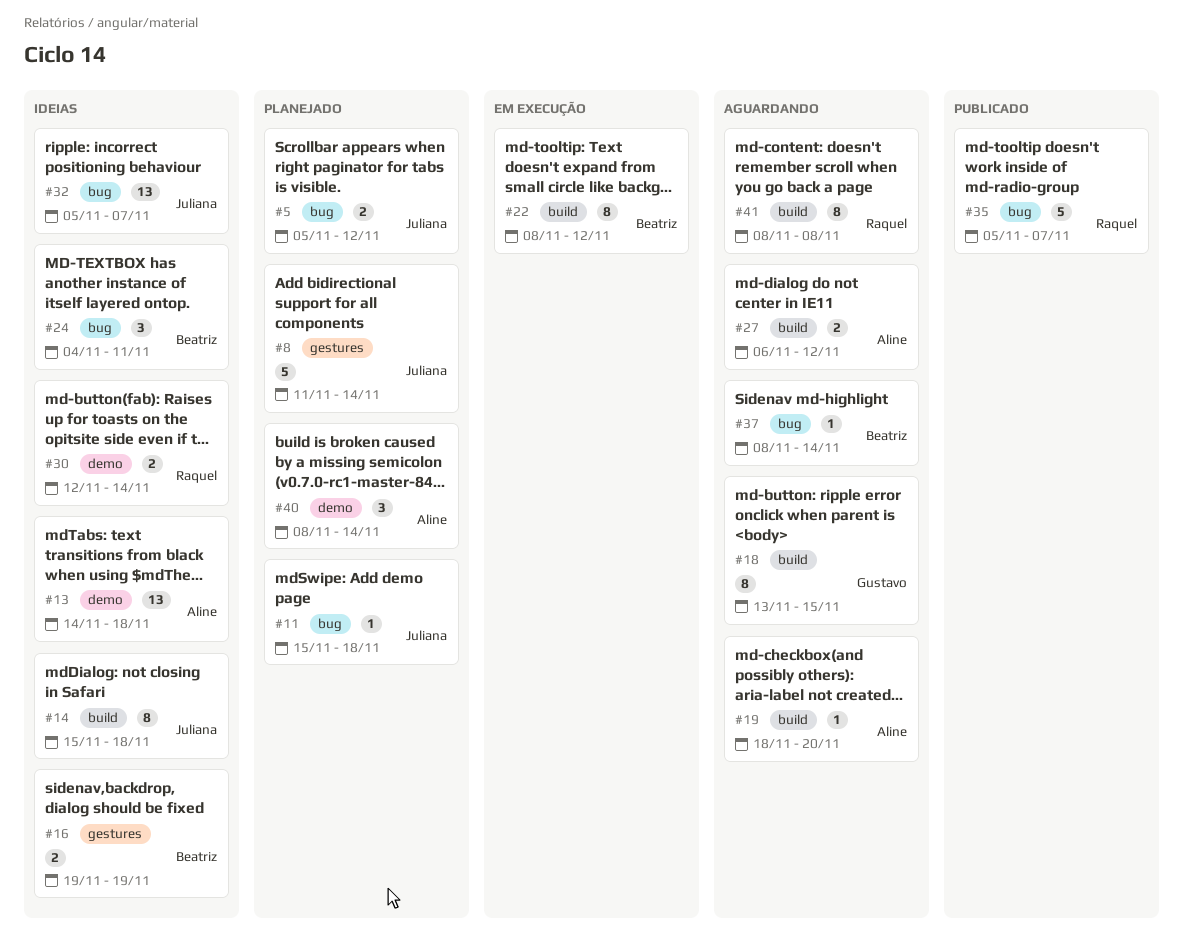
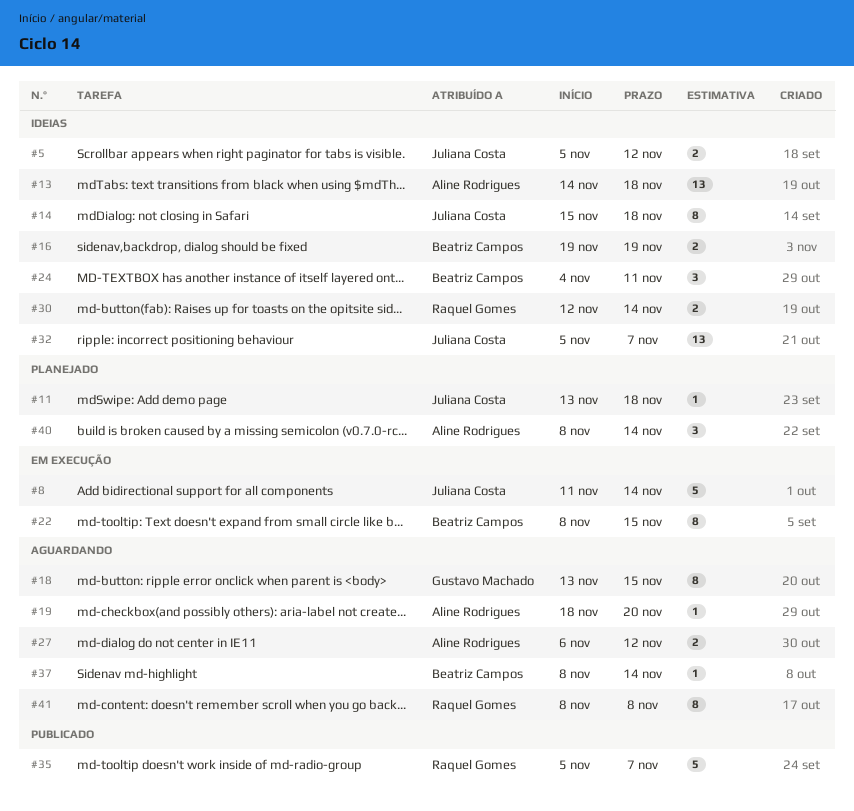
#5, status: Planejado -> Ideias
#8, status: Planejado -> Em execução
#11, start: Nov 15 -> Nov 13
#22, due: Nov 12 -> Nov 15

